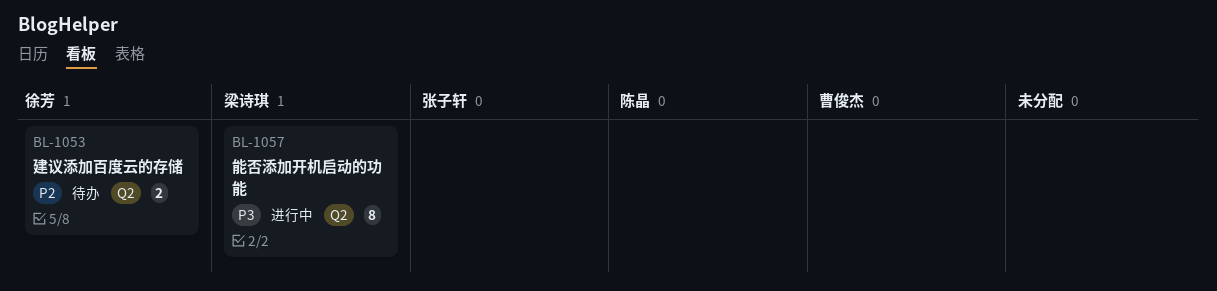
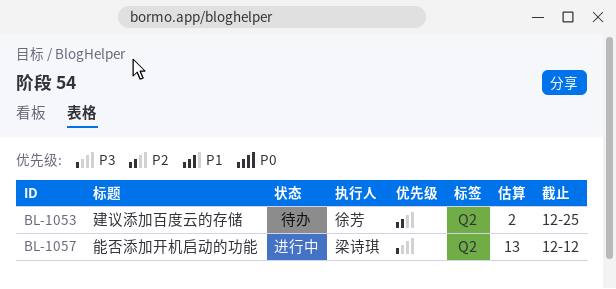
BL-1057, estimate: 8 -> 13

